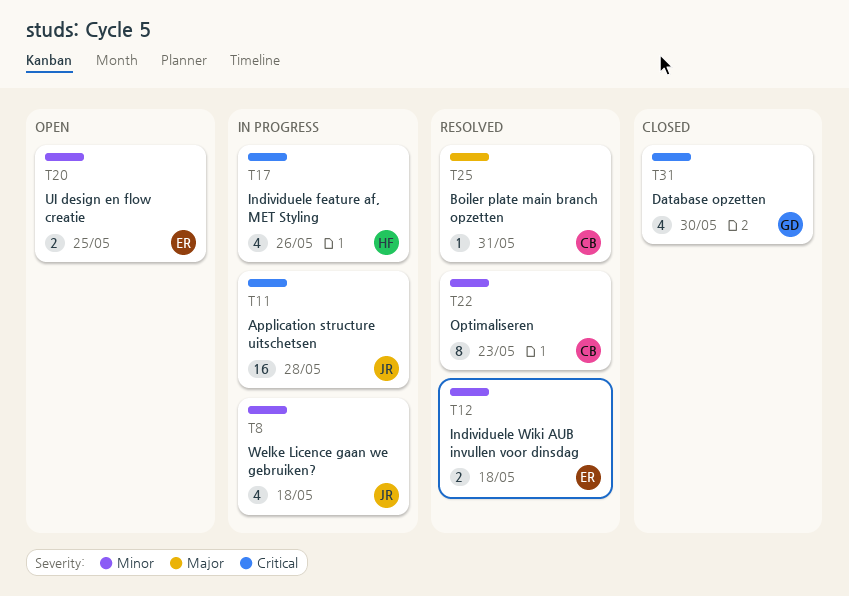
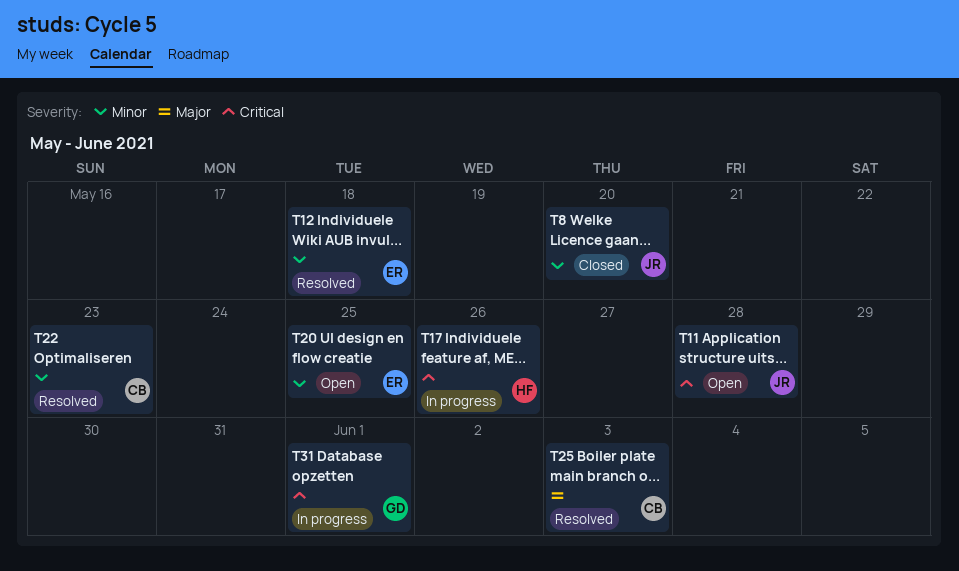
T8, status: In progress -> Closed
T8, due: May 18 -> May 20
T11, status: In progress -> Open
T25, due: May 31 -> Jun 3
T31, status: Closed -> In progress
T31, due: May 30 -> Jun 1

